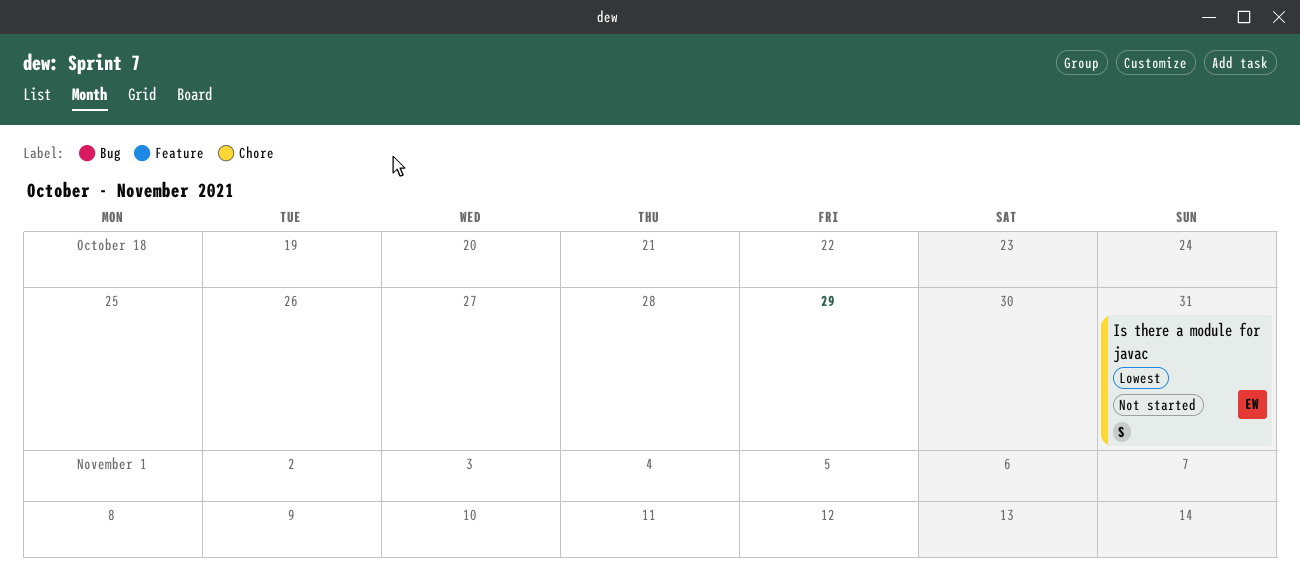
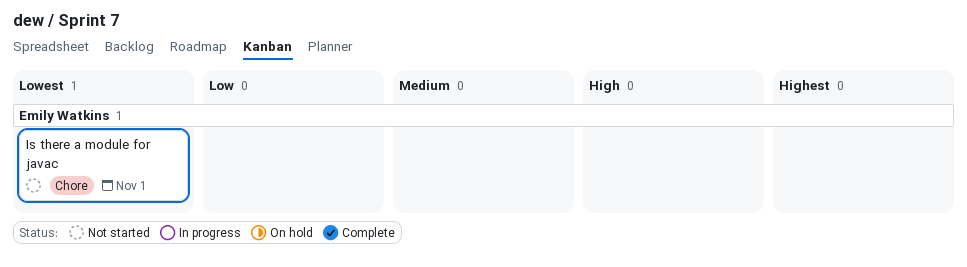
Is there a module for javac, due: Oct 31 -> Nov 1

